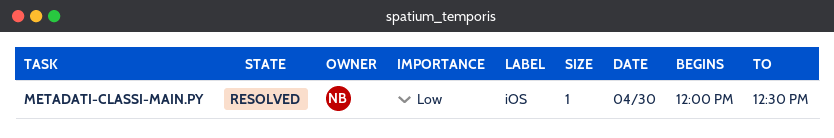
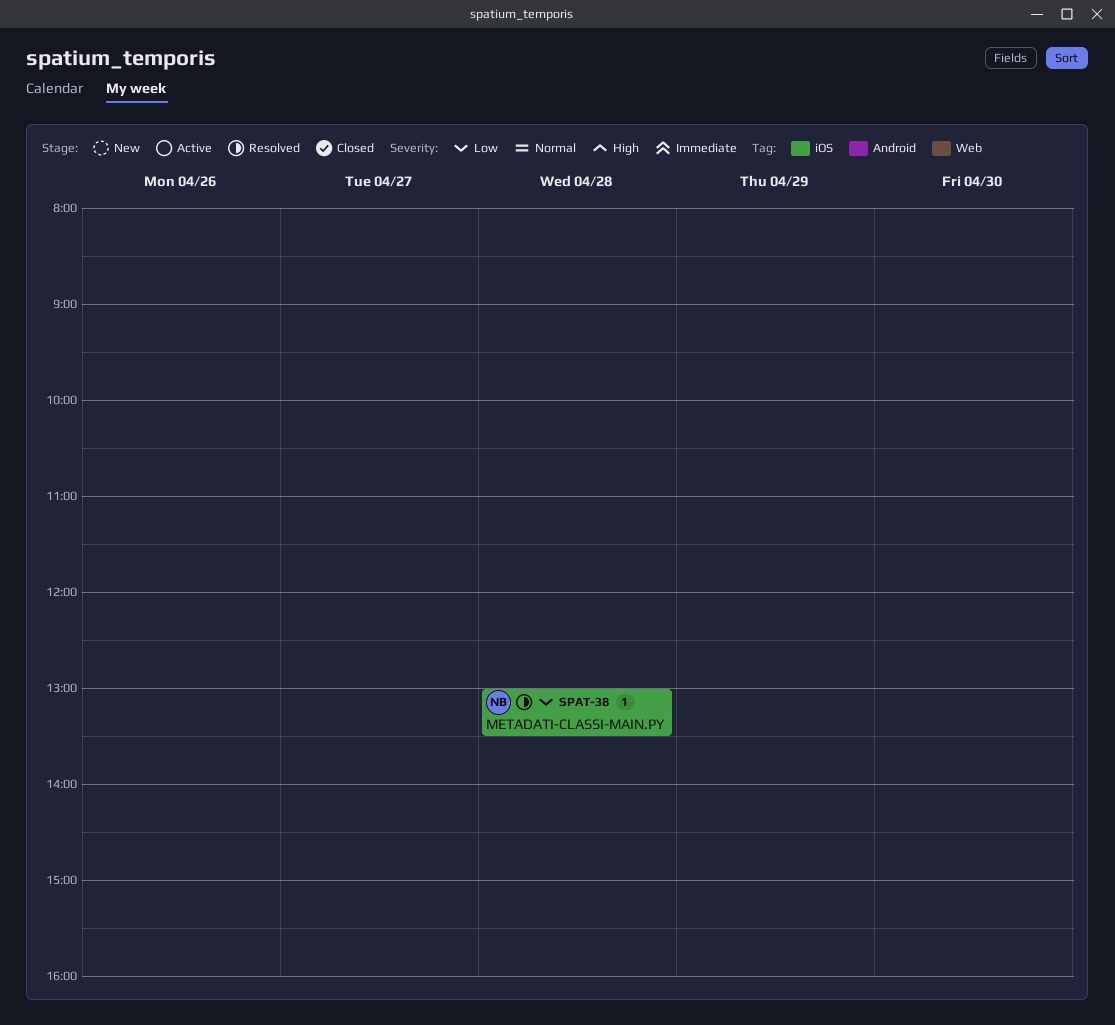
METADATI-CLASSI-MAIN.PY, day: Apr 30 -> Apr 28
METADATI-CLASSI-MAIN.PY, begins: 12:00 -> 13:00
METADATI-CLASSI-MAIN.PY, ends: 12:30 -> 13:30

